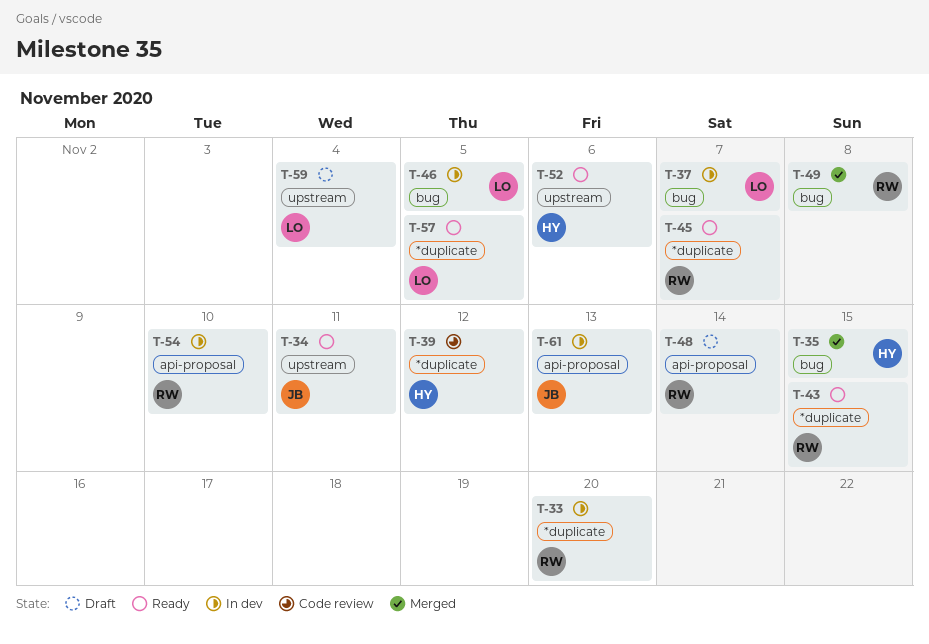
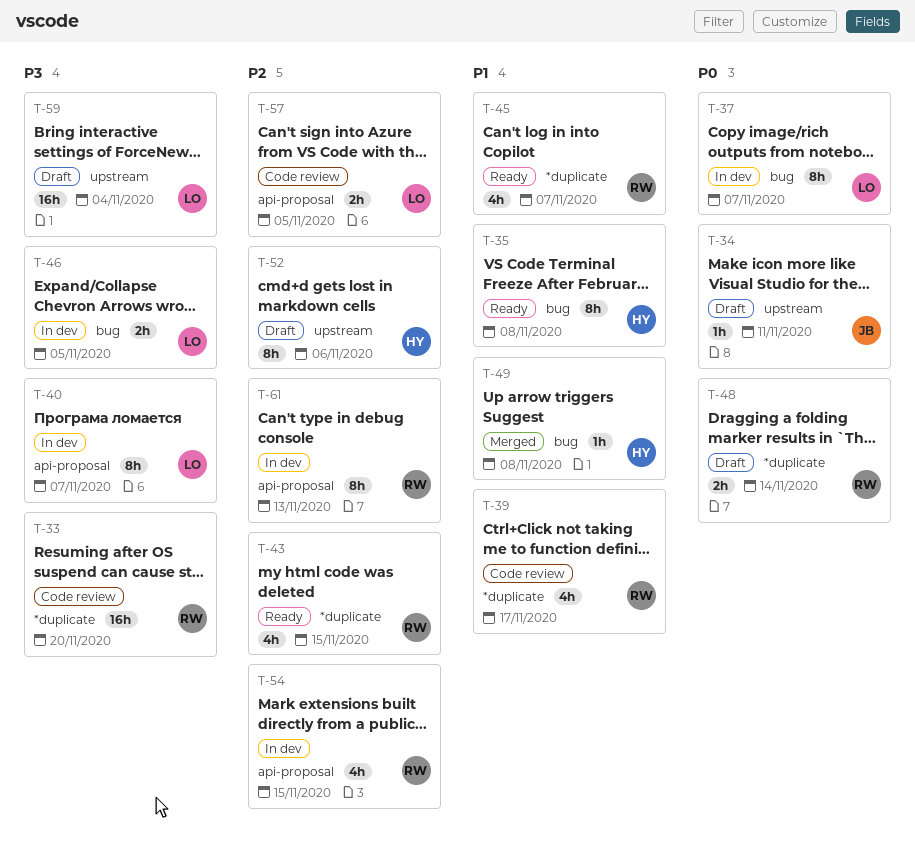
T-33, status: In dev -> Code review
T-34, status: Ready -> Draft
T-35, status: Merged -> Ready
T-35, due: Nov 15 -> Nov 8
T-39, owner: HY -> RW
T-39, due: Nov 12 -> Nov 17
T-40: none -> present
T-48, label: api-proposal -> *duplicate
T-49, owner: RW -> HY
T-52, status: Ready -> Draft
T-54, due: Nov 10 -> Nov 15
T-57, status: Ready -> Code review
T-57, label: *duplicate -> api-proposal
T-61, owner: JB -> RW

